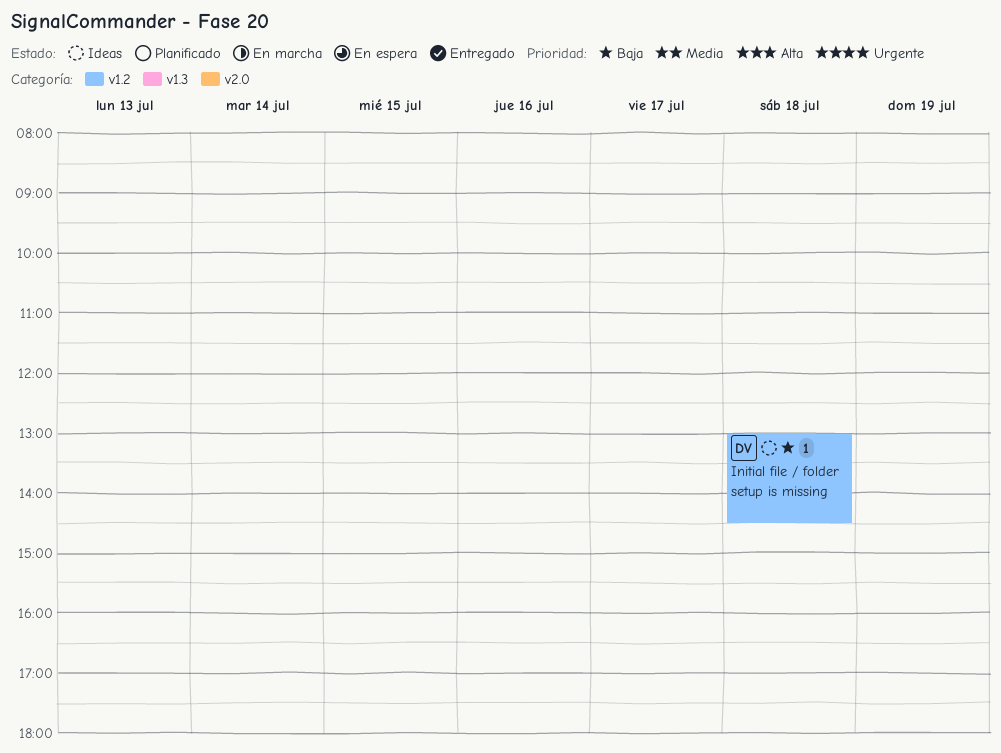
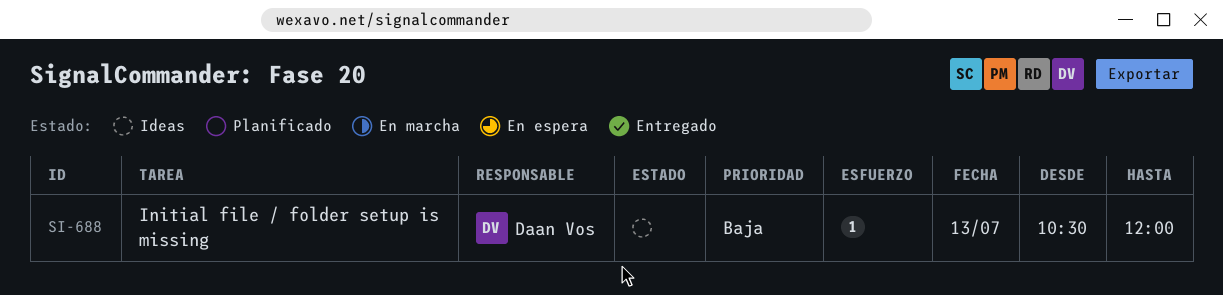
Initial file / folder setup is missing, day: Jul 18 -> Jul 13
Initial file / folder setup is missing, begins: 13:00 -> 10:30
Initial file / folder setup is missing, ends: 14:30 -> 12:00

